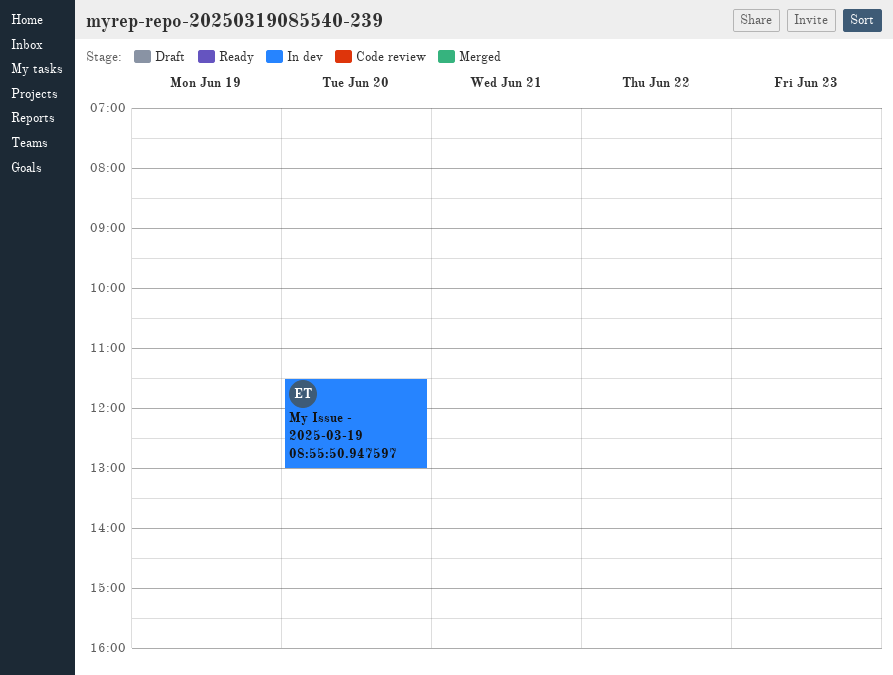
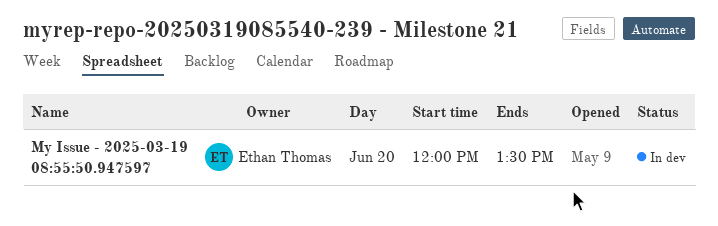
My Issue - 2025-03-19 08:55:50.947597, begins: 11:30 -> 12:00
My Issue - 2025-03-19 08:55:50.947597, ends: 13:00 -> 13:30

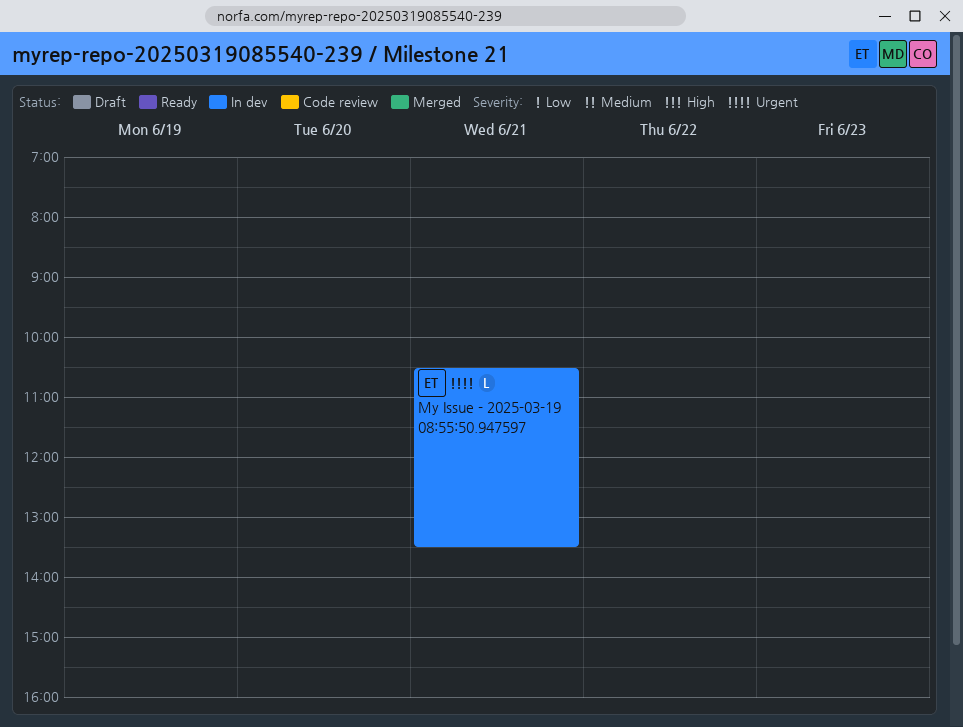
My Issue - 2025-03-19 08:55:50.947597, day: Jun 20 -> Jun 21
My Issue - 2025-03-19 08:55:50.947597, begins: 12:00 -> 10:30

